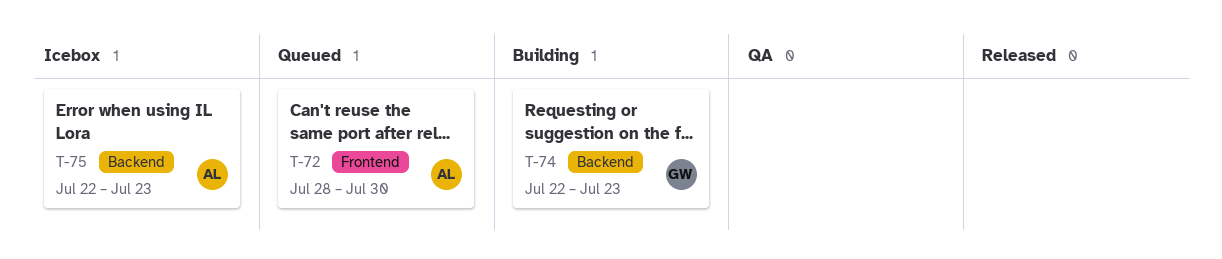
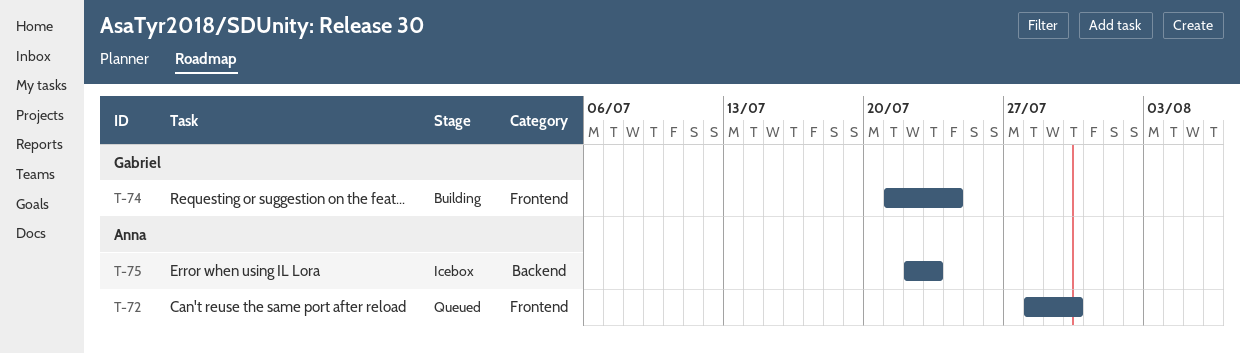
T-74, label: Backend -> Frontend
T-74, start: Jul 22 -> Jul 21
T-74, due: Jul 23 -> Jul 24

